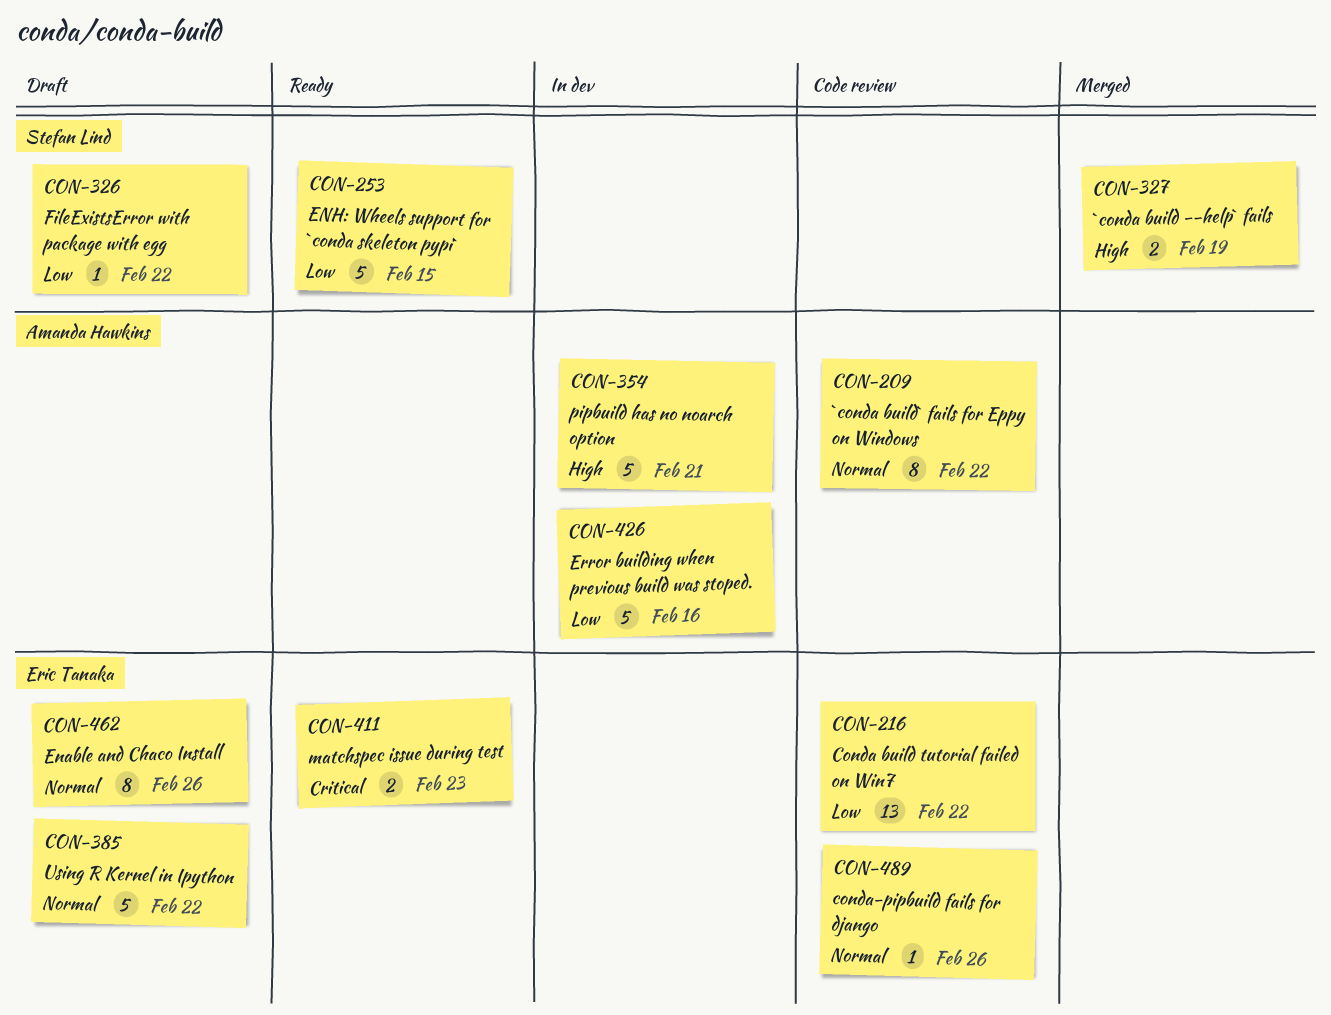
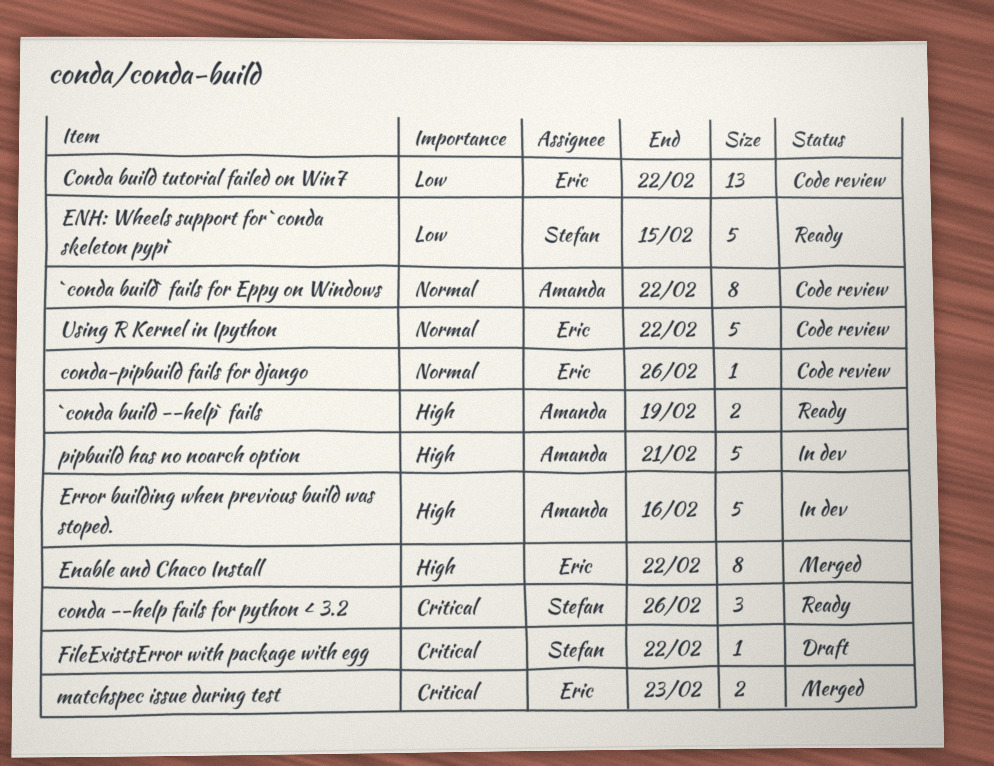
`conda build --help` fails, status: Merged -> Ready
`conda build --help` fails, owner: Stefan Lind -> Amanda Hawkins
conda --help fails for python < 3.2: none -> present
Enable and Chaco Install, status: Draft -> Merged
Enable and Chaco Install, priority: Normal -> High
Enable and Chaco Install, due: Feb 26 -> Feb 22
Error building when previous build was stoped., priority: Low -> High
FileExistsError with package with egg, priority: Low -> Critical
matchspec issue during test, status: Ready -> Merged
Using R Kernel in Ipython, status: Draft -> Code review

